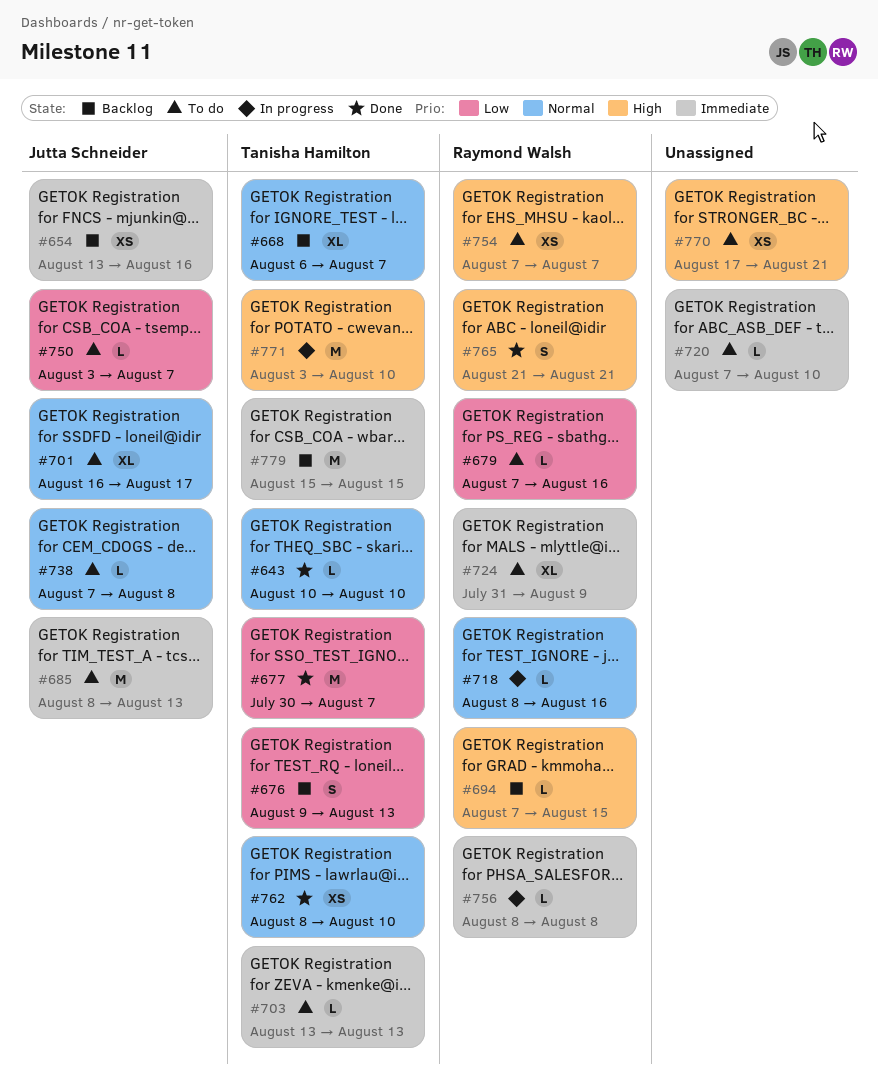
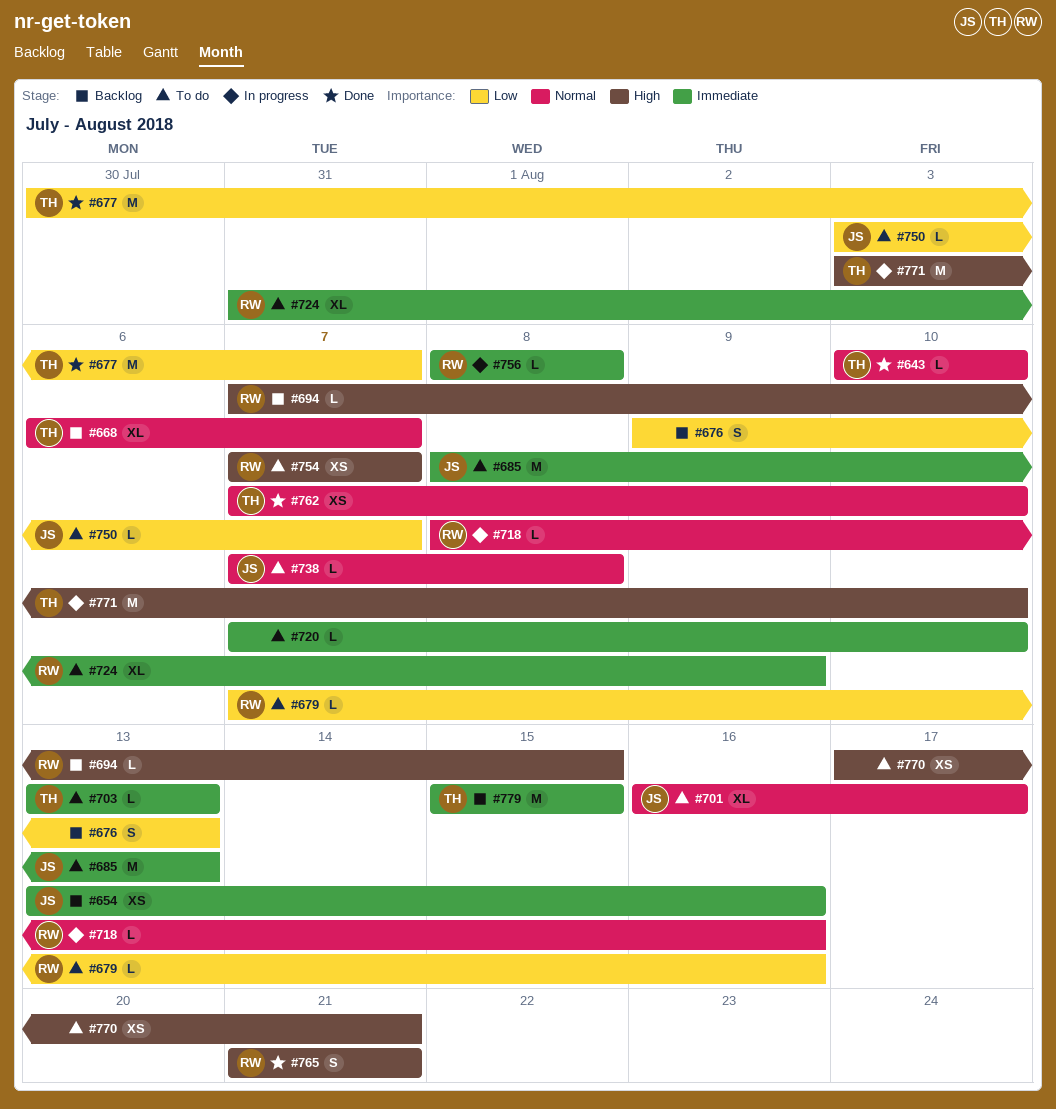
#676, owner: Tanisha Hamilton -> none
#762, start: Aug 8 -> Aug 7

